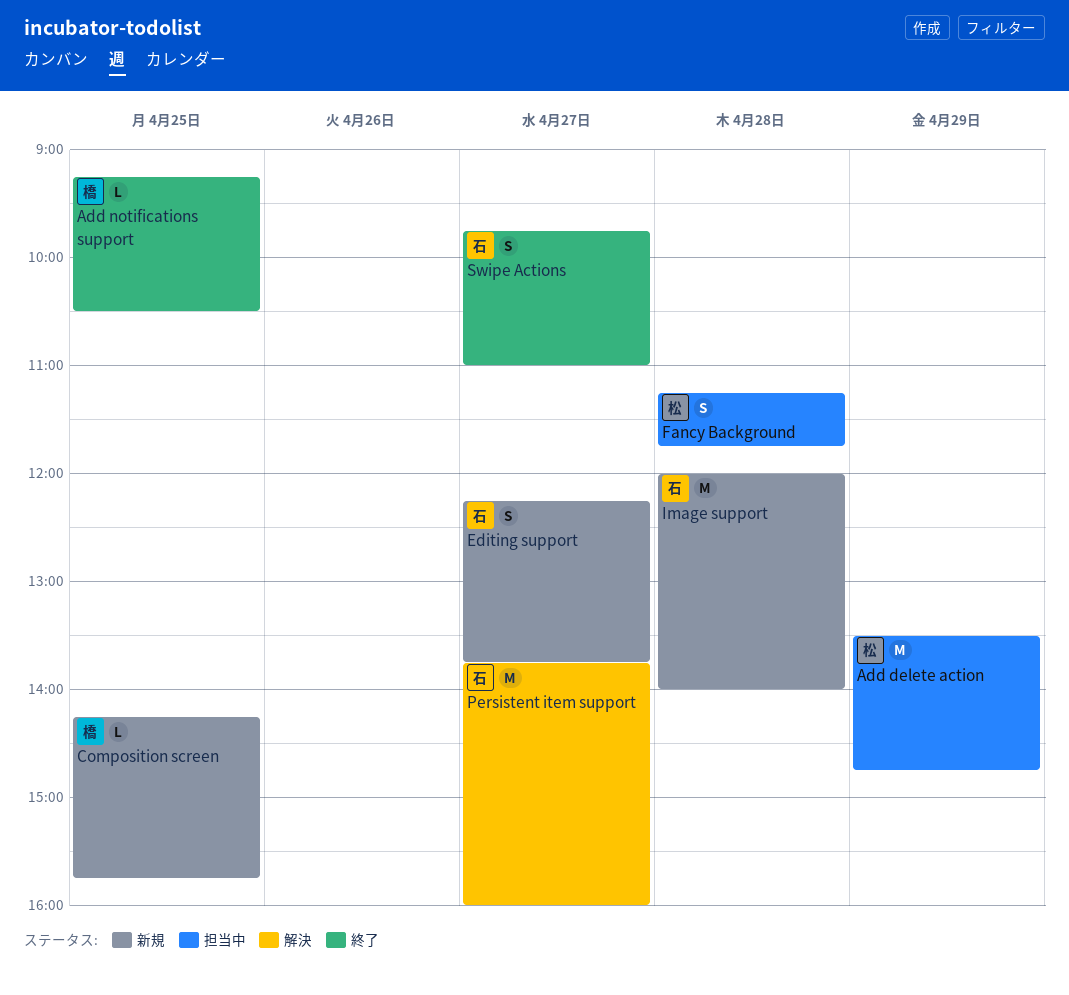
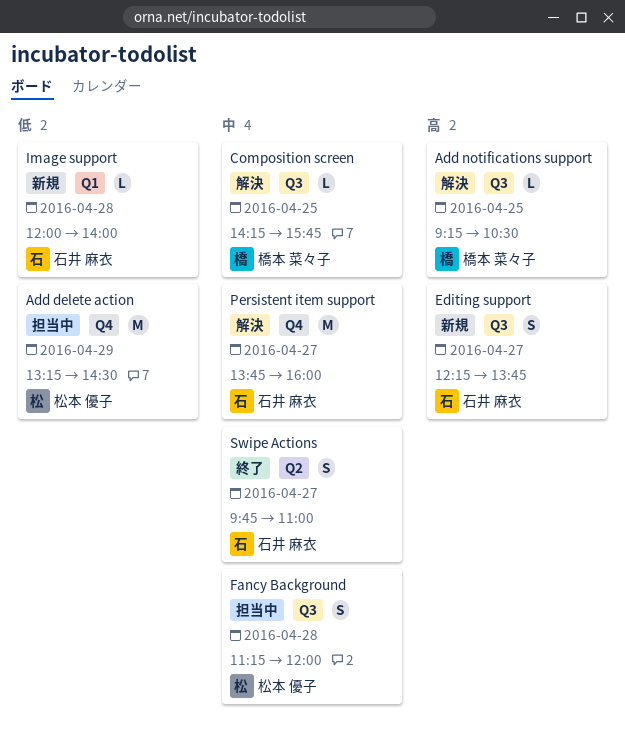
Add delete action, begins: 13:30 -> 13:15
Add delete action, ends: 14:45 -> 14:30
Add notifications support, status: 終了 -> 解決
Composition screen, status: 新規 -> 解決
Fancy Background, ends: 11:45 -> 12:00
Image support, estimate: M -> L

